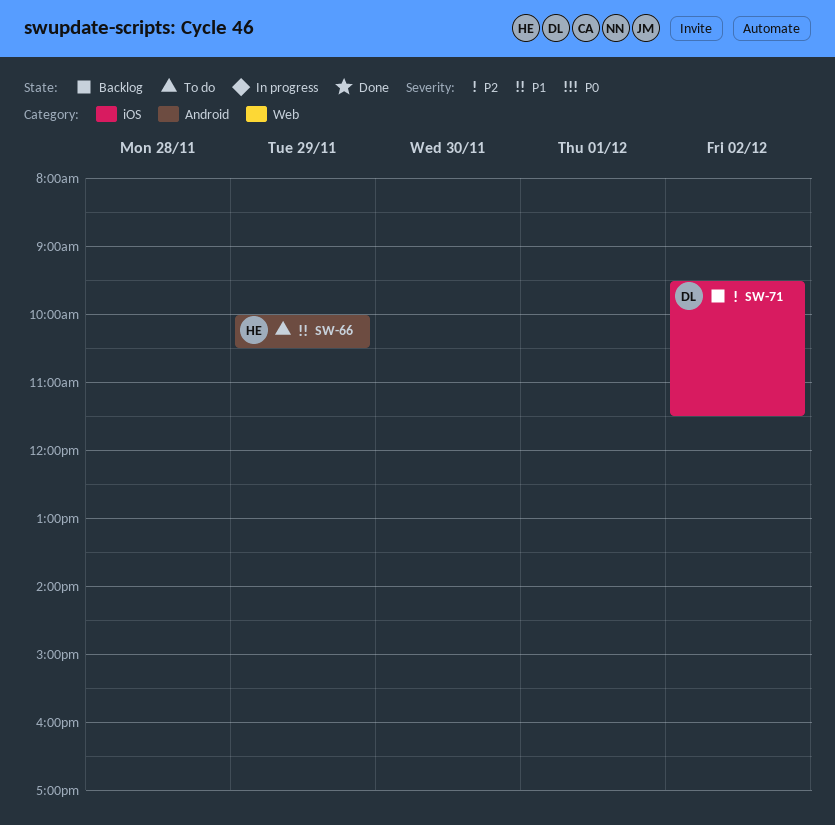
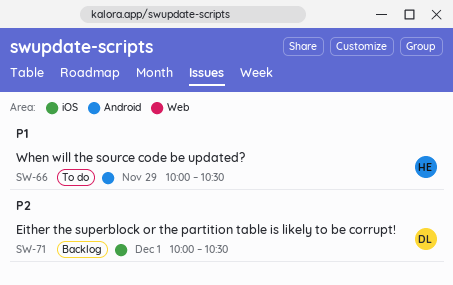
SW-71, day: Dec 2 -> Dec 1
SW-71, begins: 09:30 -> 10:00
SW-71, ends: 11:30 -> 10:30

